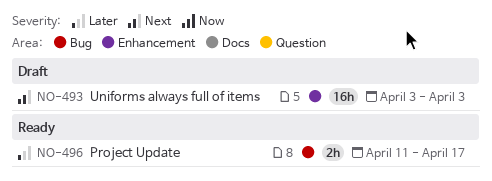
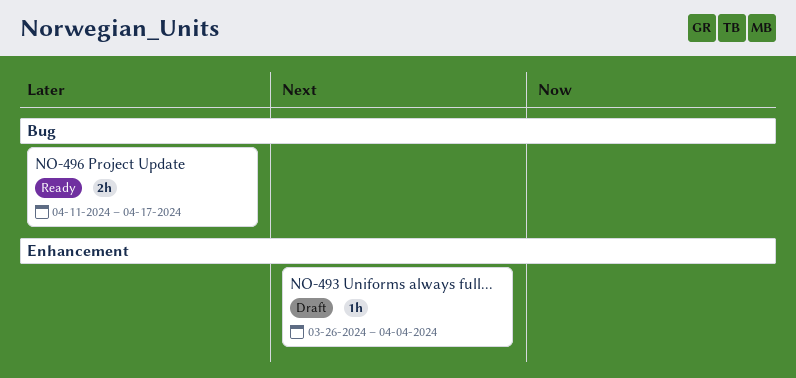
NO-493, estimate: 16h -> 1h
NO-493, start: Apr 3 -> Mar 26
NO-493, due: Apr 3 -> Apr 4

